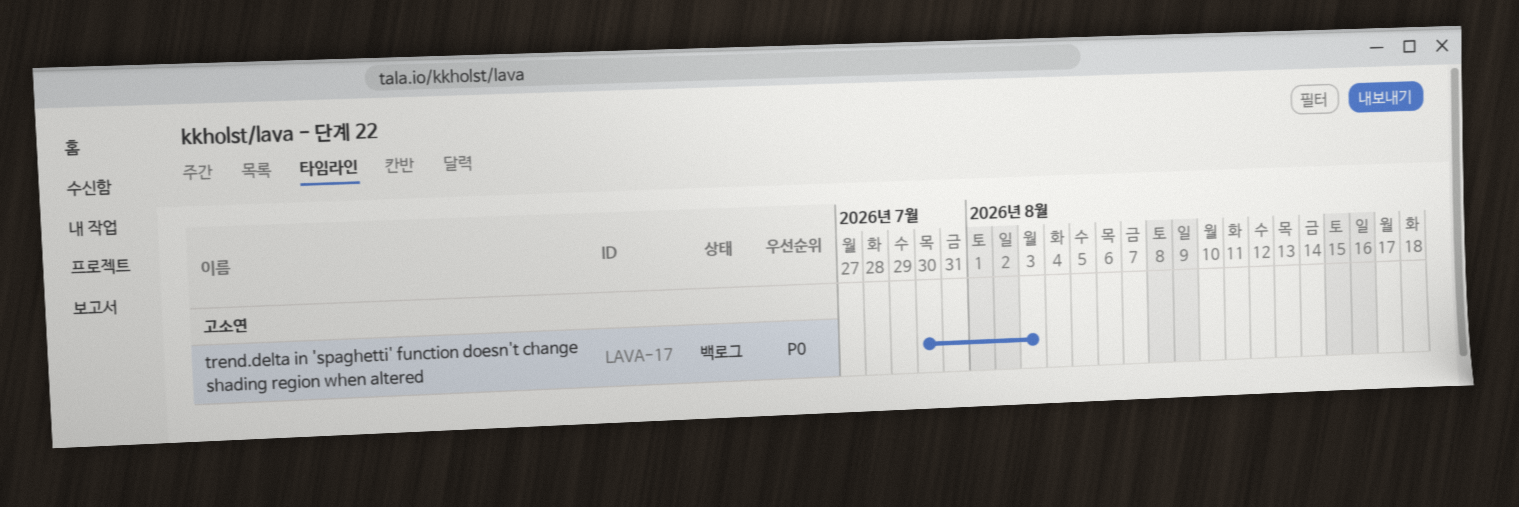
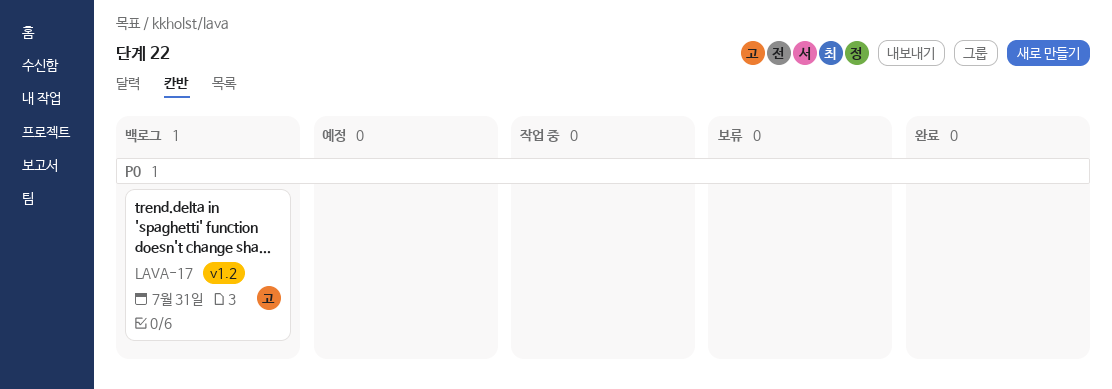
LAVA-17, due: Aug 3 -> Jul 31

